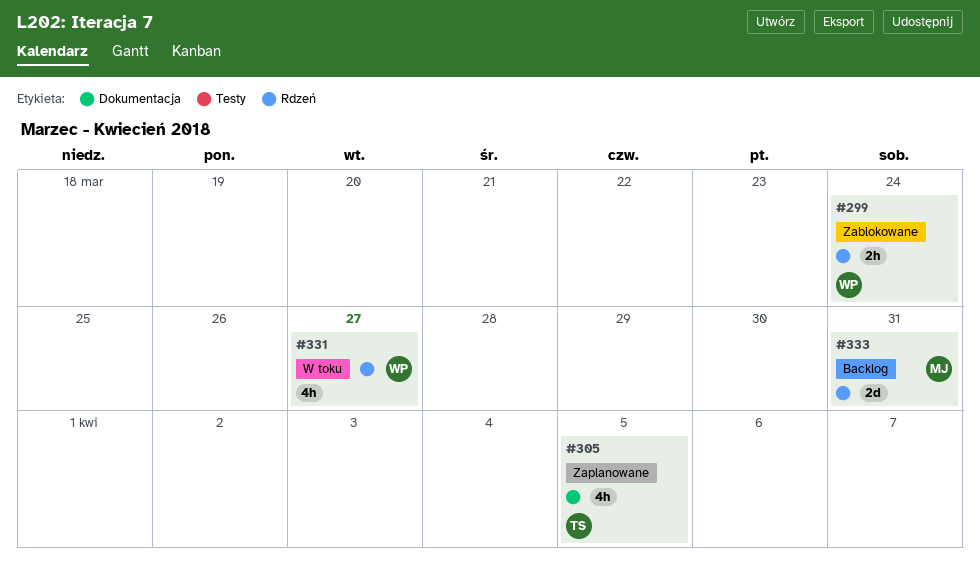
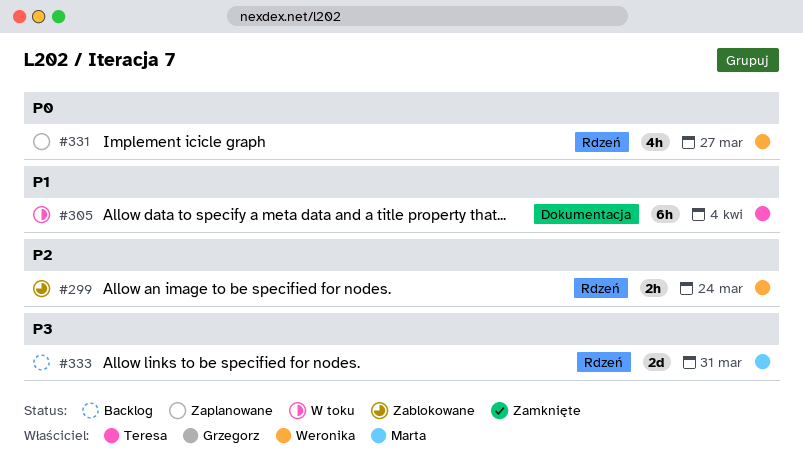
#305, status: Zaplanowane -> W toku
#305, estimate: 4h -> 6h
#305, due: Apr 5 -> Apr 4
#331, status: W toku -> Zaplanowane

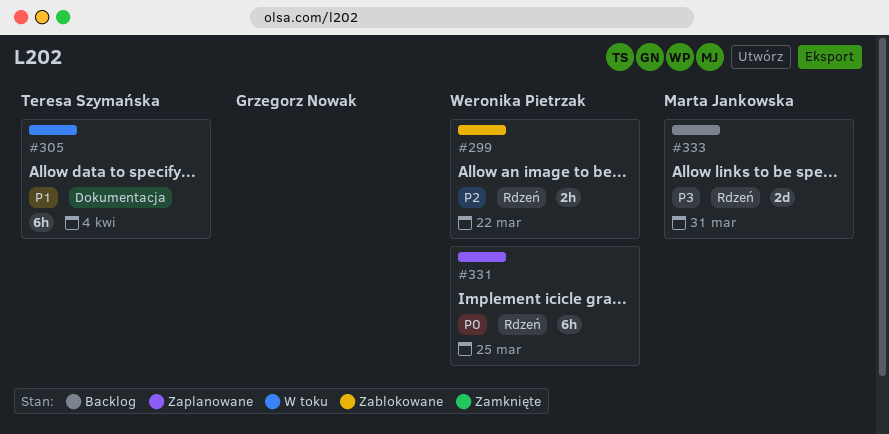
#299, due: Mar 24 -> Mar 22
#331, estimate: 4h -> 6h
#331, due: Mar 27 -> Mar 25

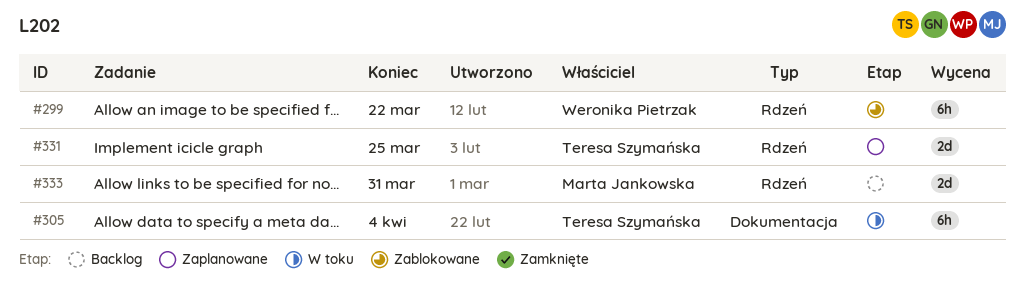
#299, estimate: 2h -> 6h
#331, owner: Weronika Pietrzak -> Teresa Szymańska
#331, estimate: 6h -> 2d

